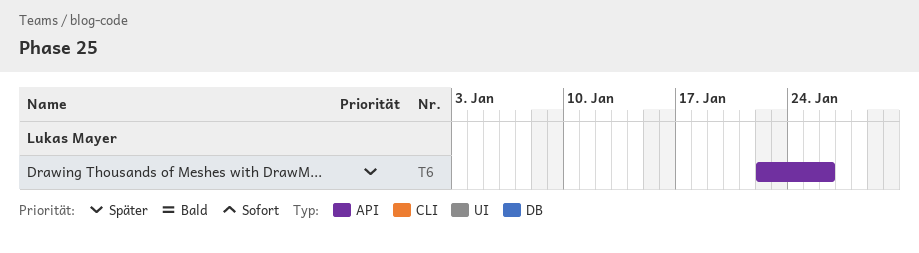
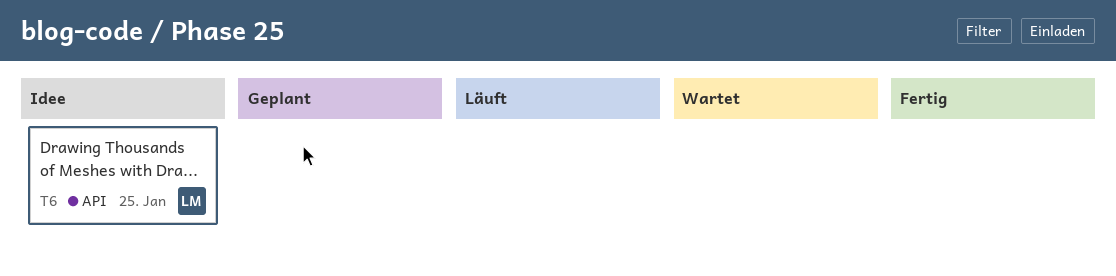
T6, due: Jan 26 -> Jan 25

